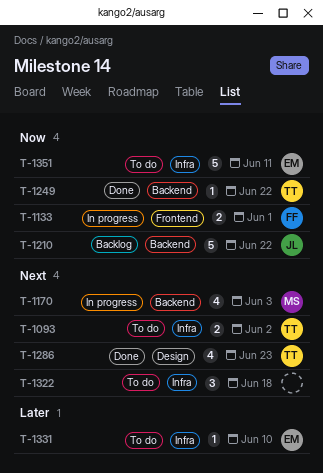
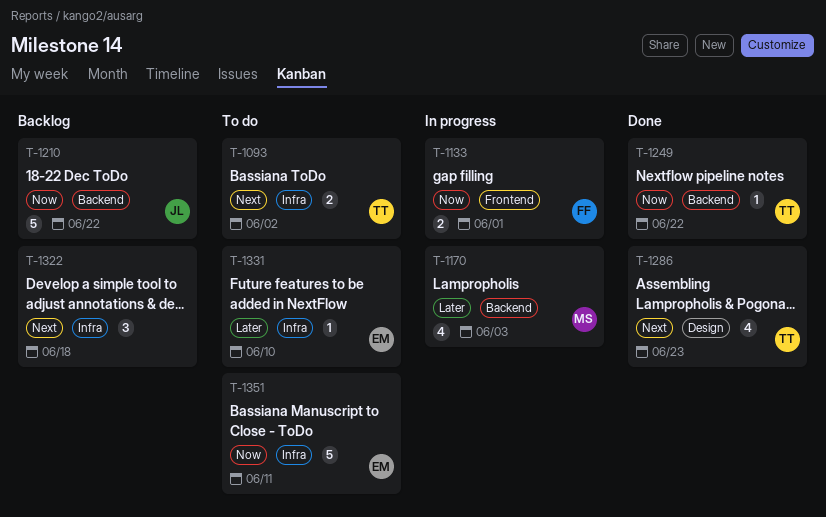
T-1170, priority: Next -> Later
T-1322, status: To do -> Backlog

